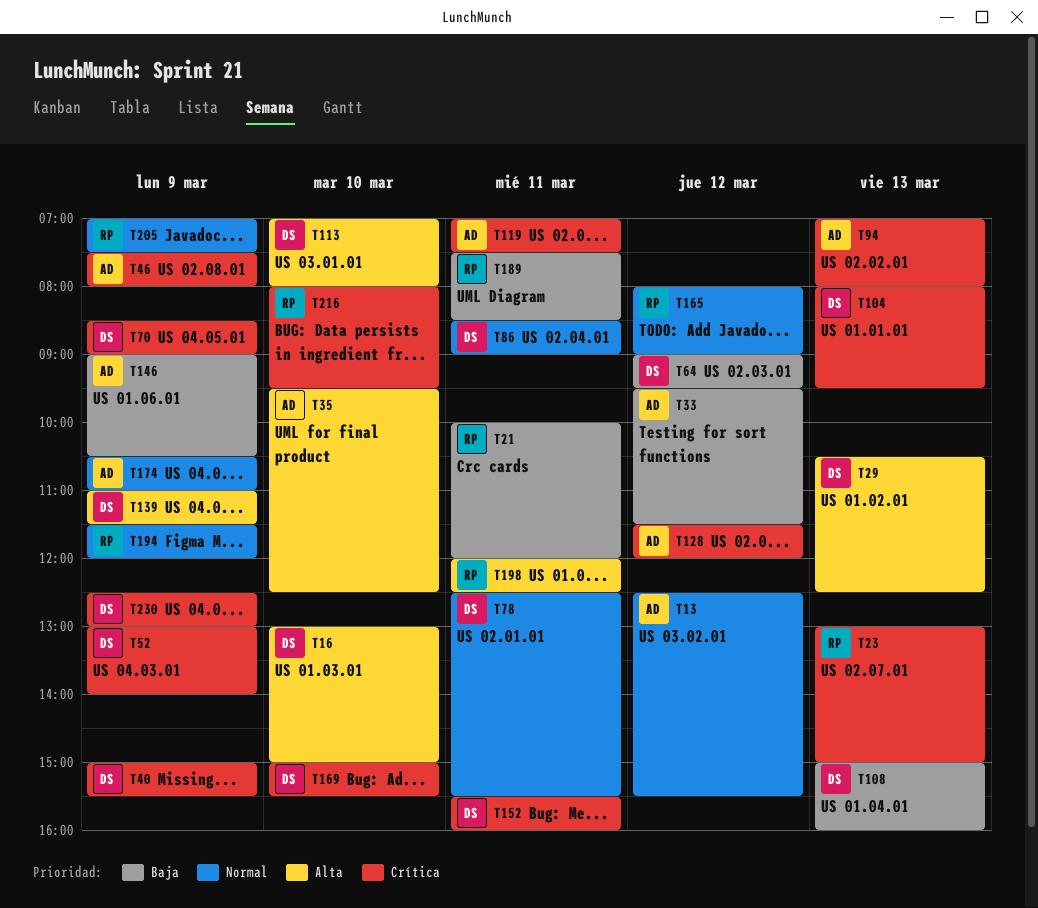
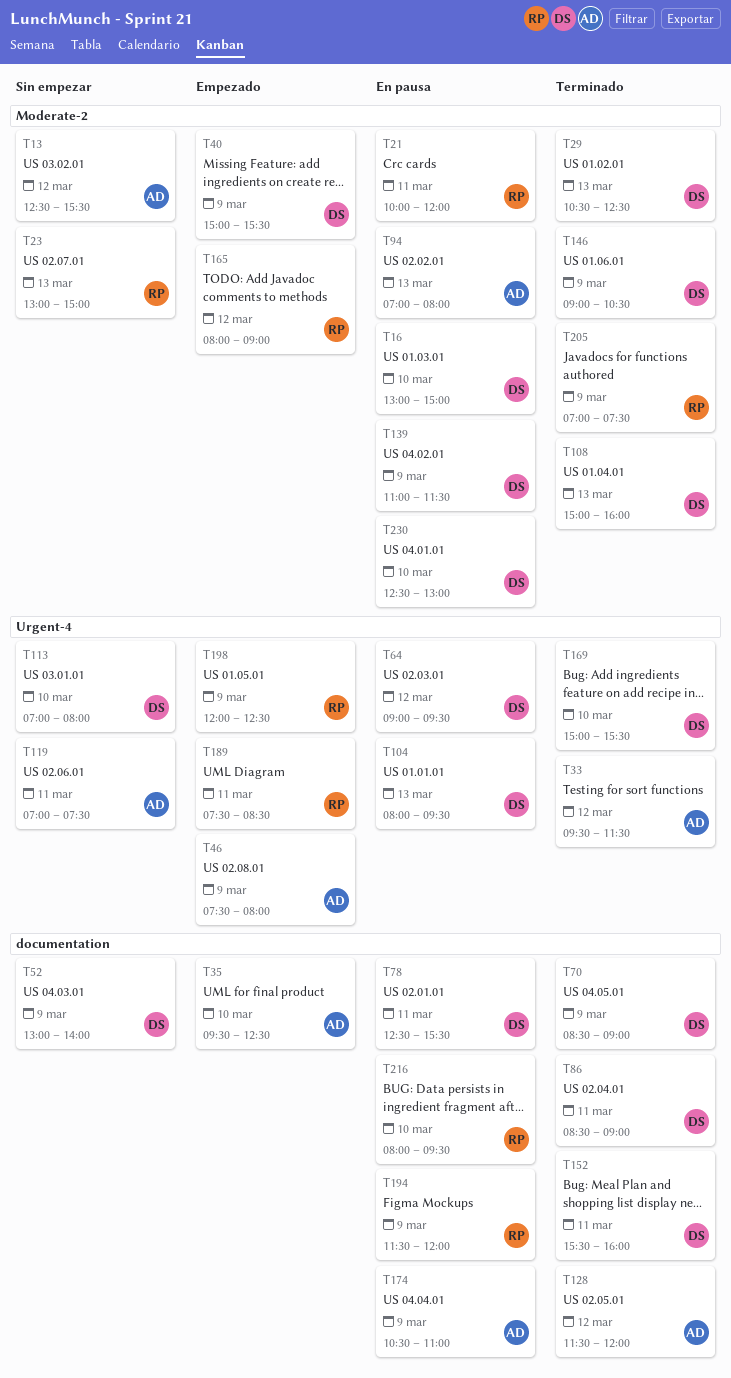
T146, owner: AD -> DS
T198, day: Mar 11 -> Mar 9
T230, day: Mar 9 -> Mar 10

